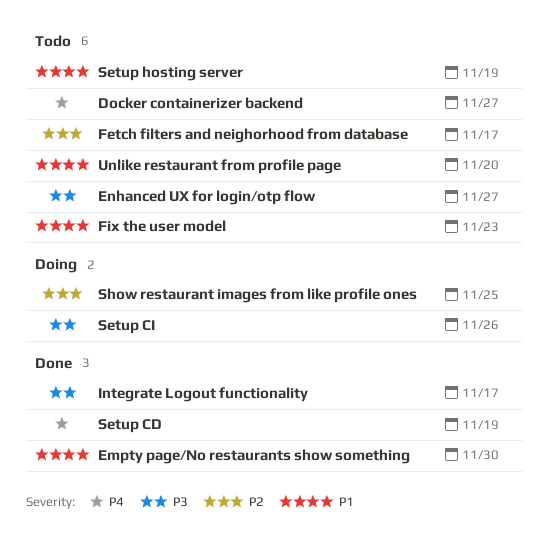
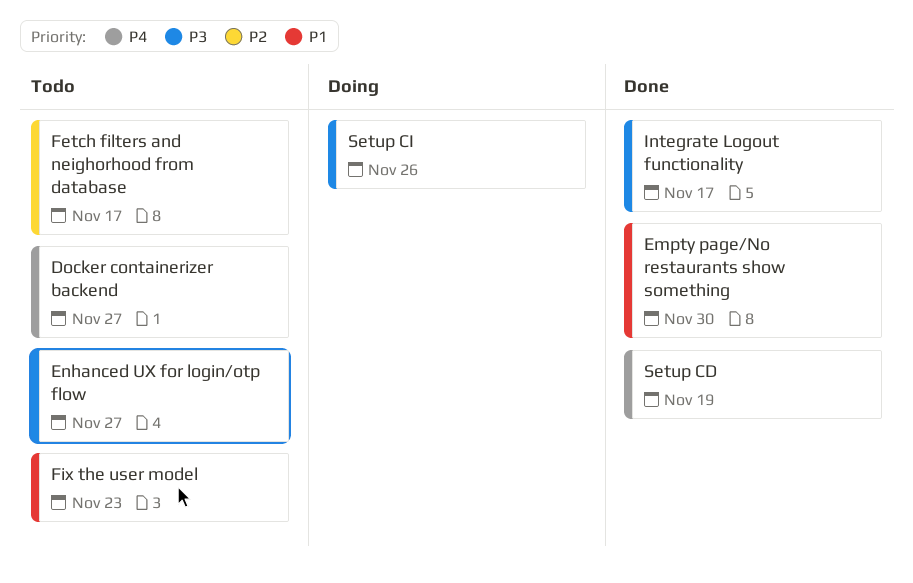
Setup hosting server: present -> none
Show restaurant images from like profile ones: present -> none
Unlike restaurant from profile page: present -> none

